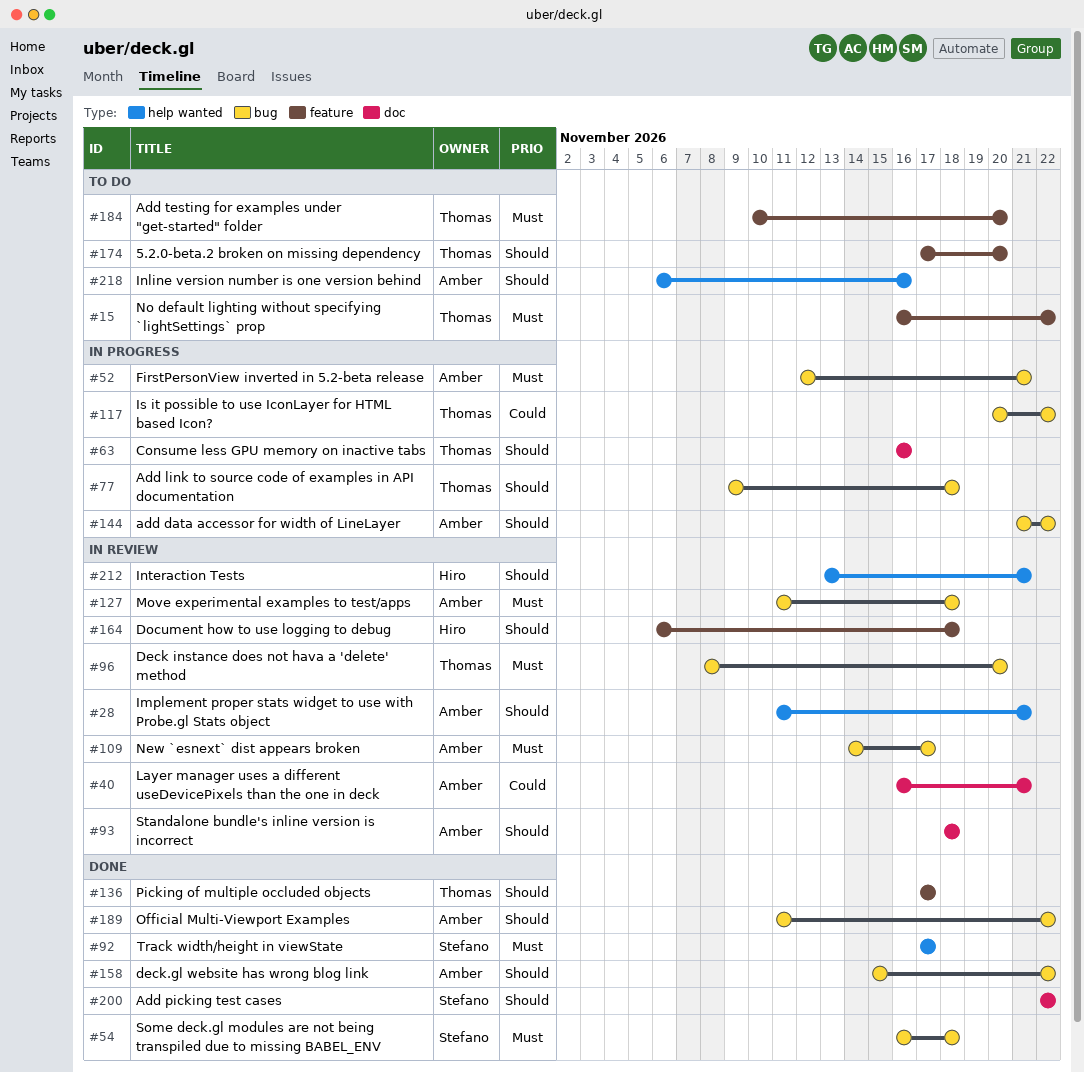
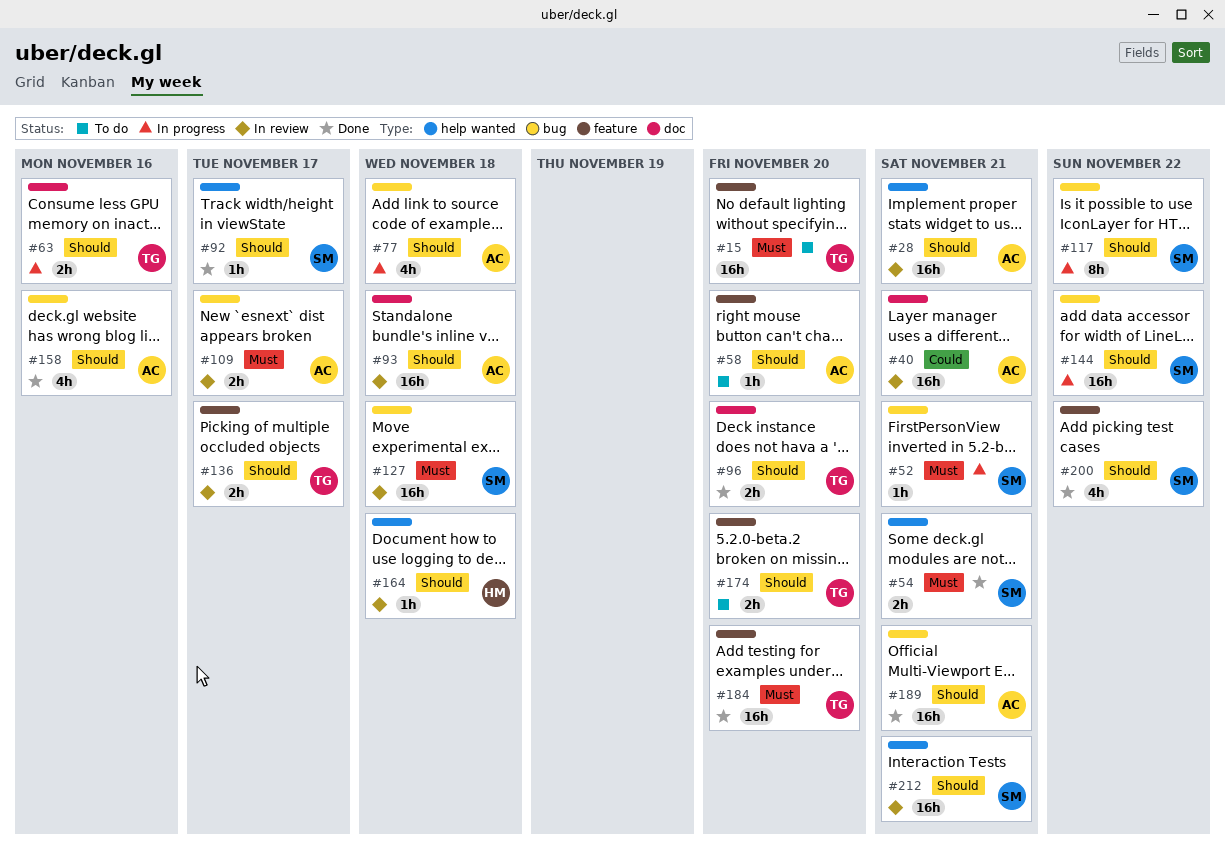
#15, due: Nov 22 -> Nov 20
#52, owner: Amber -> Stefano
#54, label: bug -> help wanted
#54, due: Nov 18 -> Nov 21
#58: none -> present
#77, owner: Thomas -> Amber
#92, priority: Must -> Should
#96, status: In review -> Done
#96, priority: Must -> Should
#96, label: bug -> doc
#117, owner: Thomas -> Stefano
#117, priority: Could -> Should
#127, owner: Amber -> Stefano
#136, status: Done -> In review
#144, owner: Amber -> Stefano
#158, due: Nov 22 -> Nov 16
#164, label: feature -> help wanted
#184, status: To do -> Done
#189, due: Nov 22 -> Nov 21
#200, label: doc -> feature
#212, owner: Hiro -> Stefano
#218: present -> none

